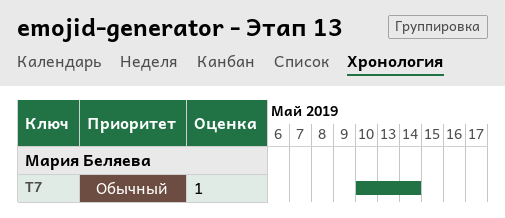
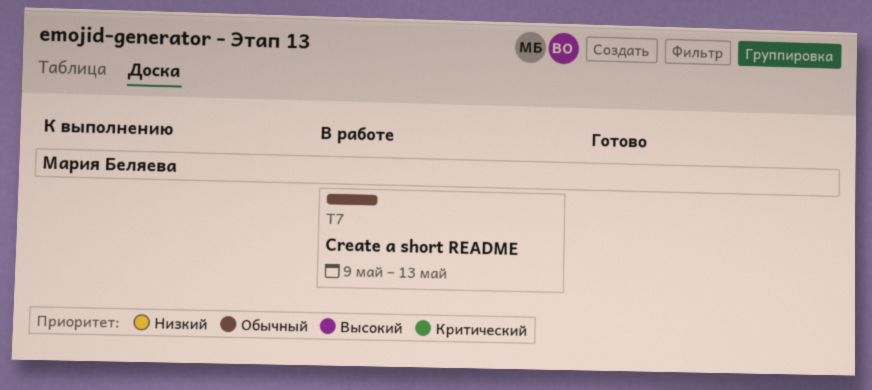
T7, start: May 10 -> May 9
T7, due: May 14 -> May 13

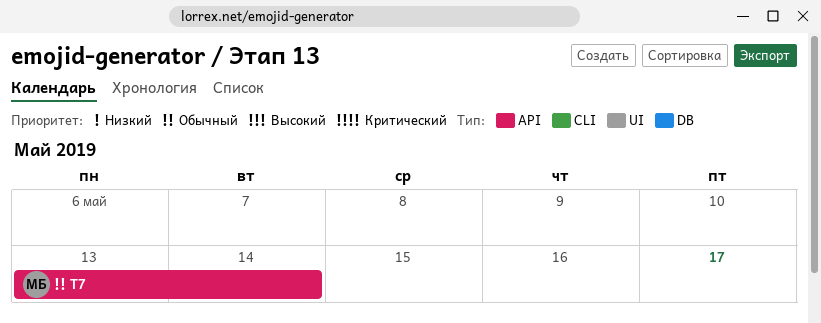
T7, start: May 9 -> May 13
T7, due: May 13 -> May 14

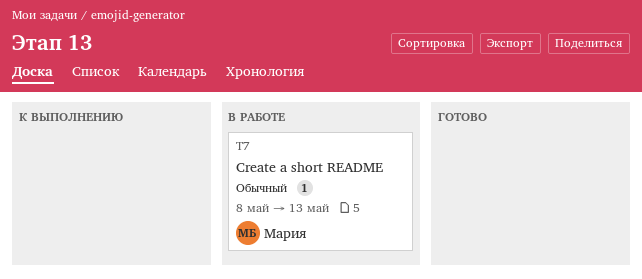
T7, start: May 13 -> May 8
T7, due: May 14 -> May 13

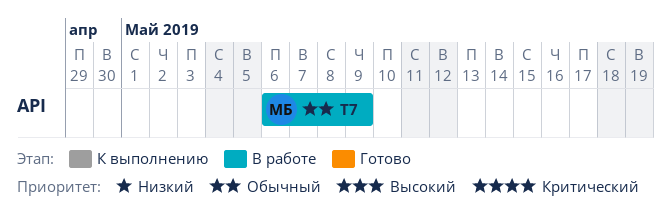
T7, start: May 8 -> May 6
T7, due: May 13 -> May 9

